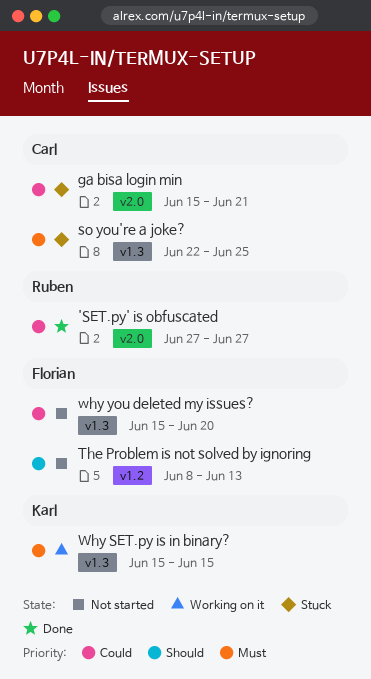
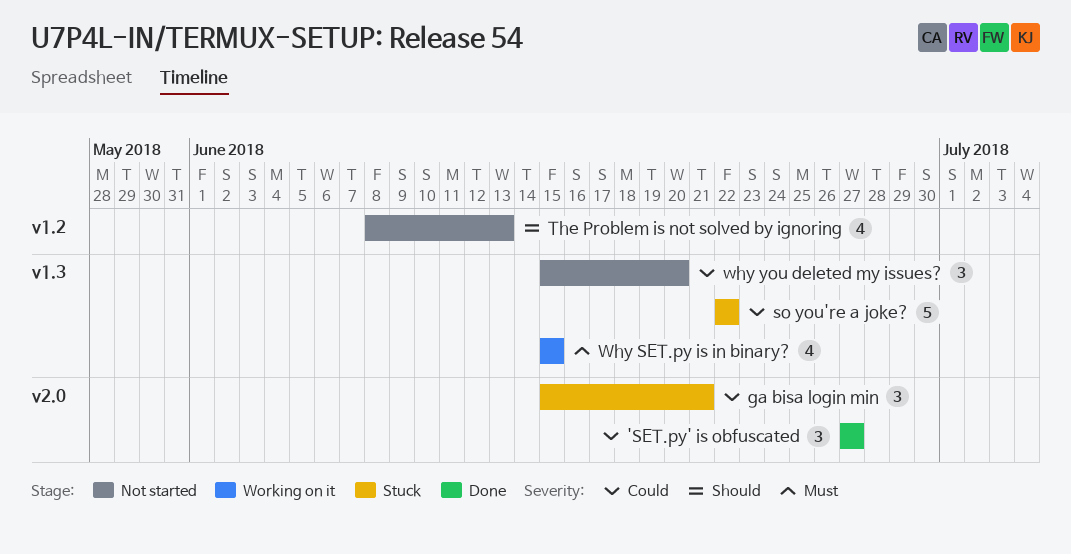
so you're a joke?, priority: Must -> Could
so you're a joke?, due: Jun 25 -> Jun 22

